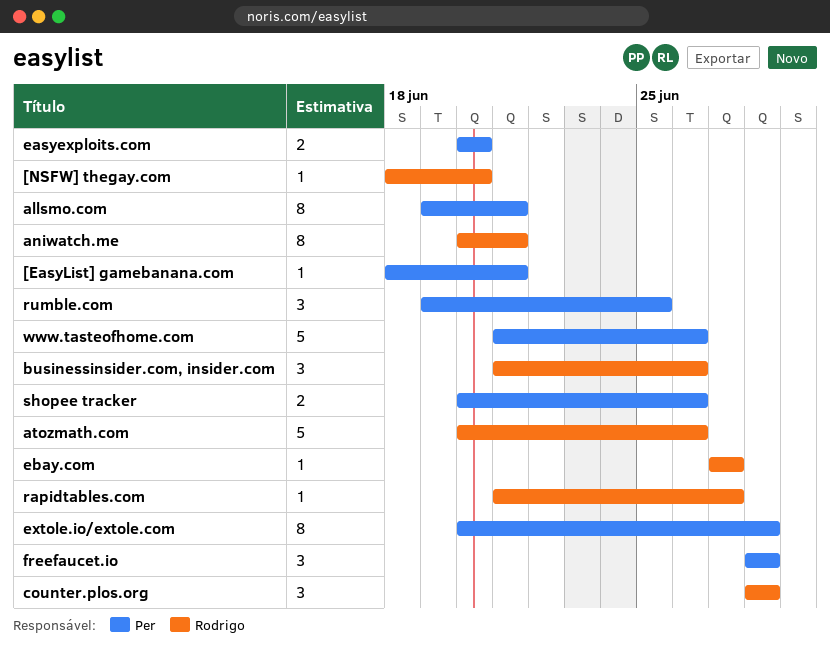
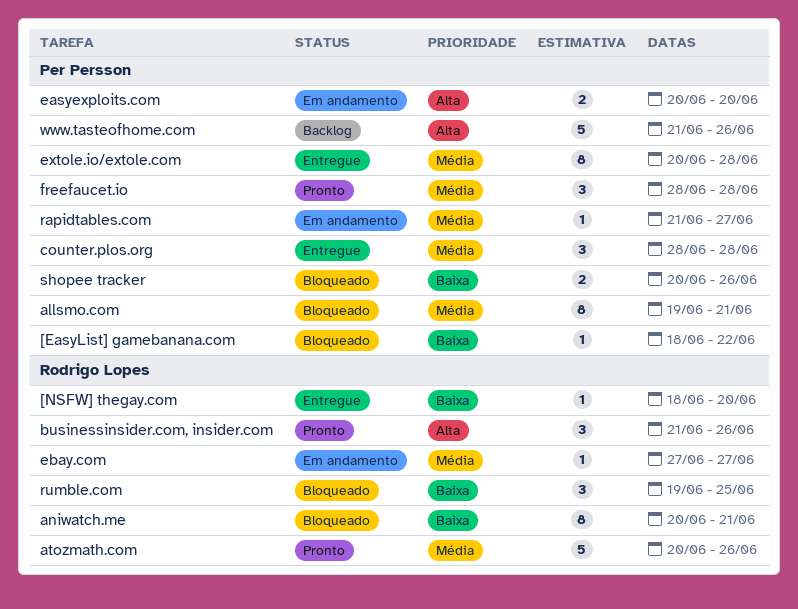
[EasyList] gamebanana.com, due: Jun 21 -> Jun 22
counter.plos.org, owner: Rodrigo Lopes -> Per Persson
rapidtables.com, owner: Rodrigo Lopes -> Per Persson
rumble.com, owner: Per Persson -> Rodrigo Lopes

